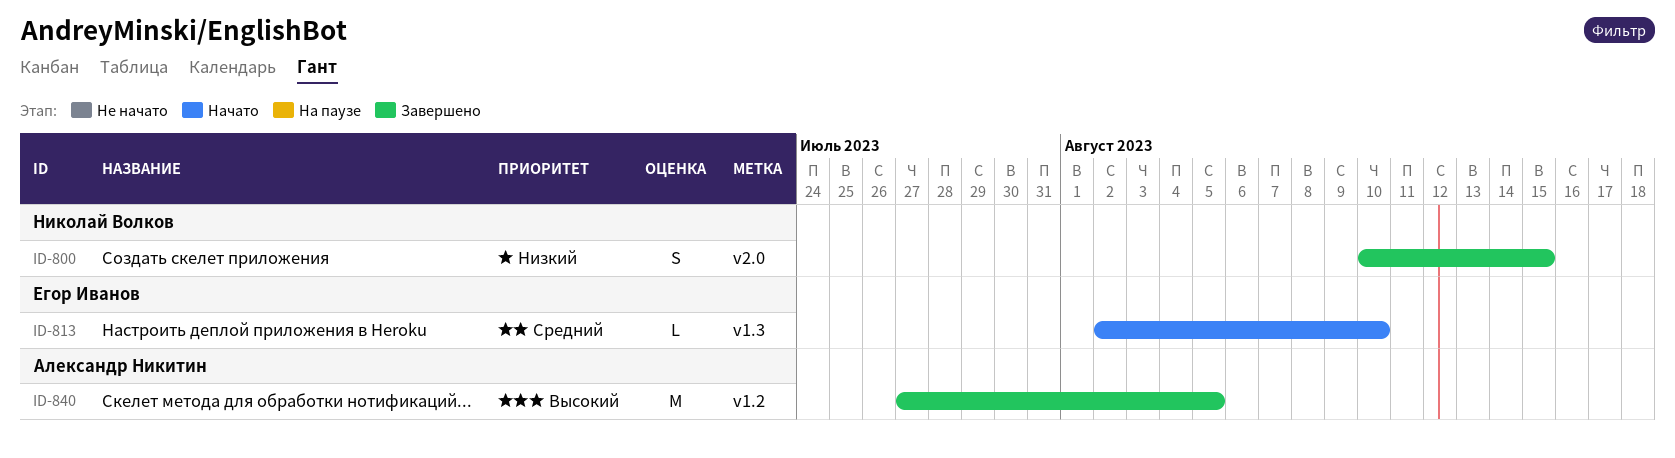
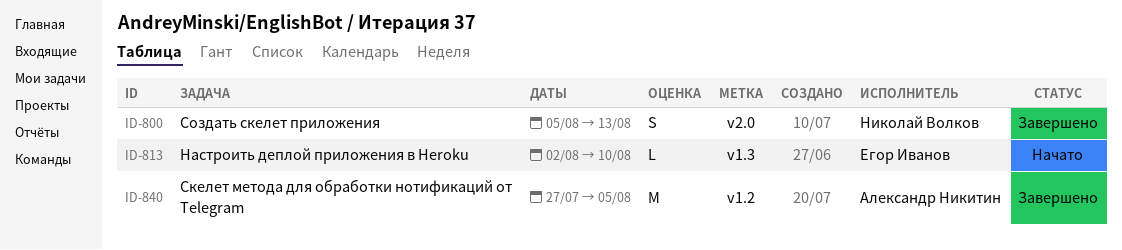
ID-800, start: Aug 10 -> Aug 5
ID-800, due: Aug 15 -> Aug 13

